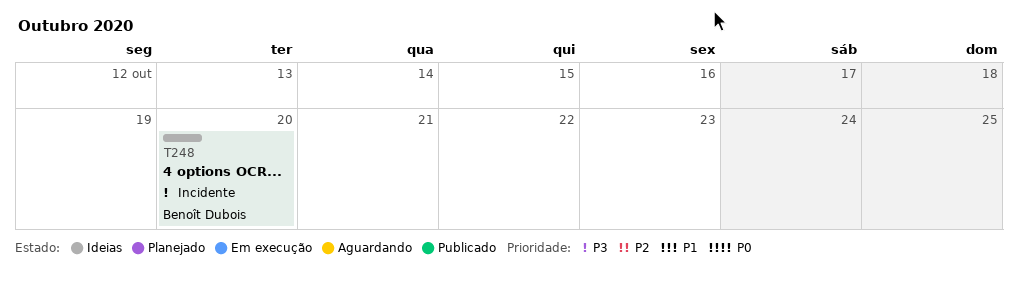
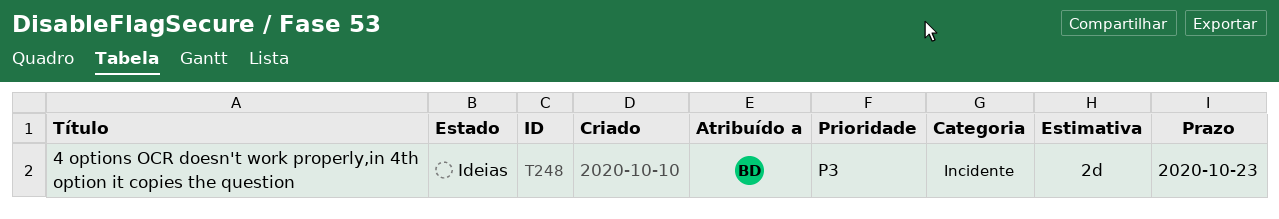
T248, due: Oct 20 -> Oct 23

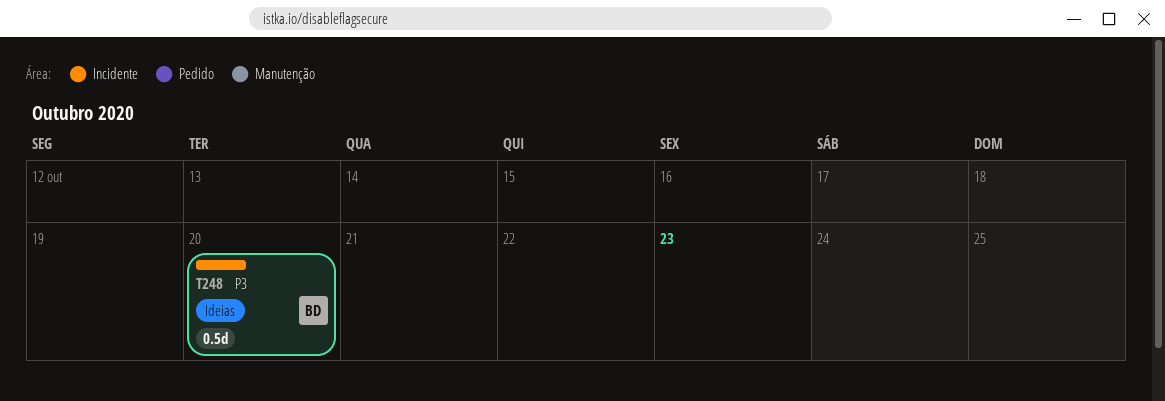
T248, estimate: 2d -> 0.5d
T248, due: Oct 23 -> Oct 20

